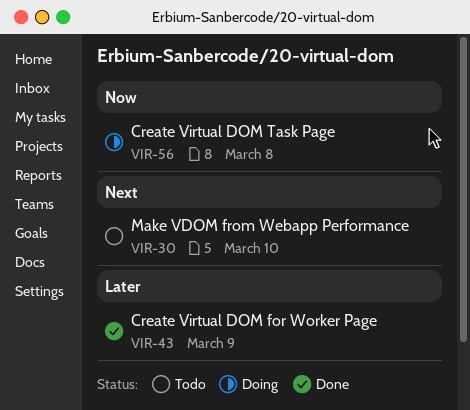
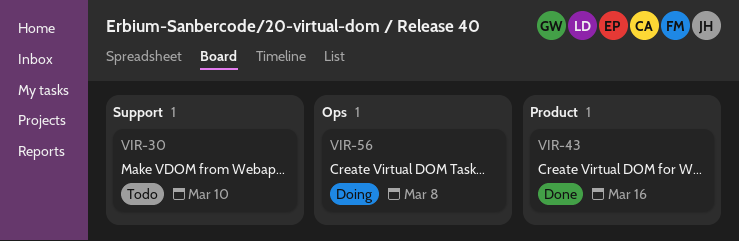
VIR-43, due: Mar 9 -> Mar 16

